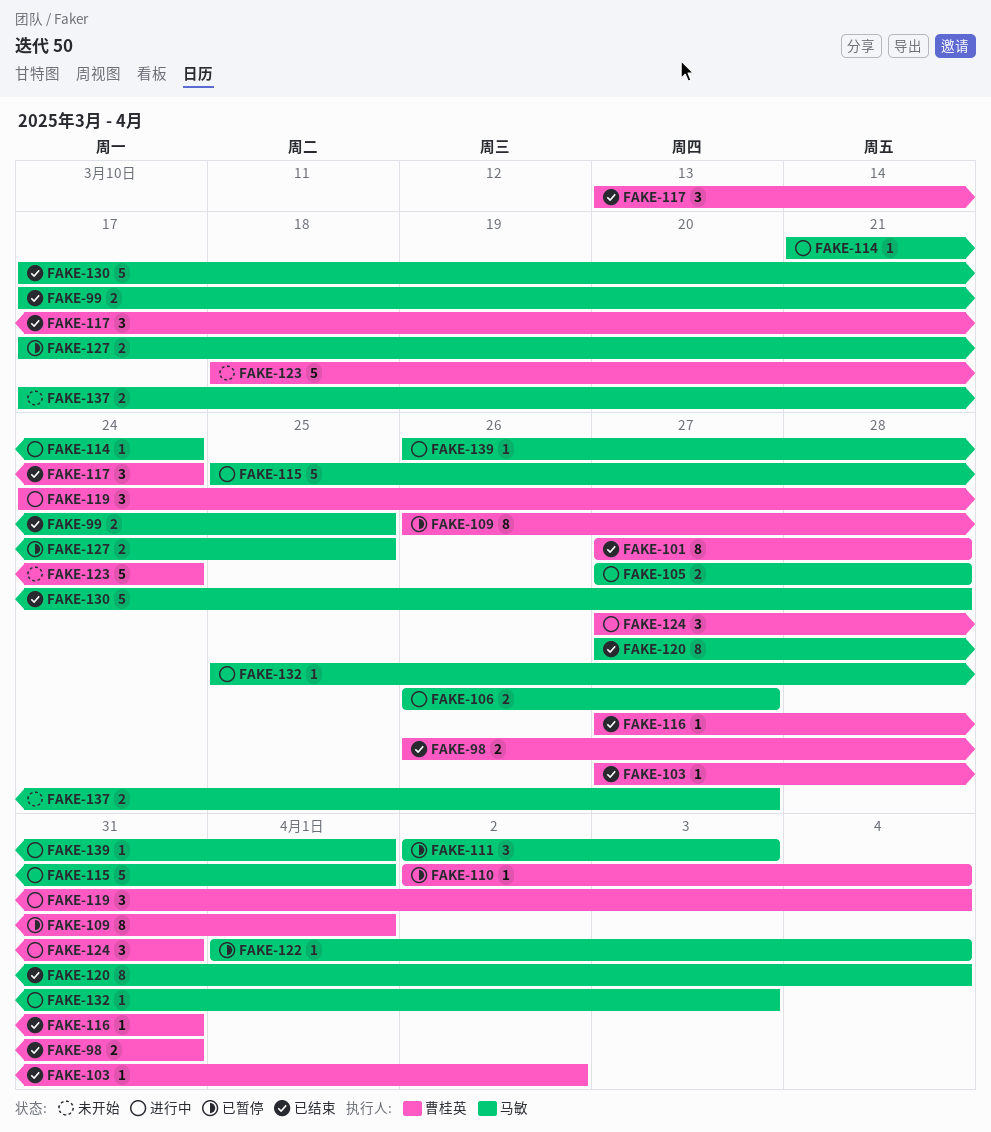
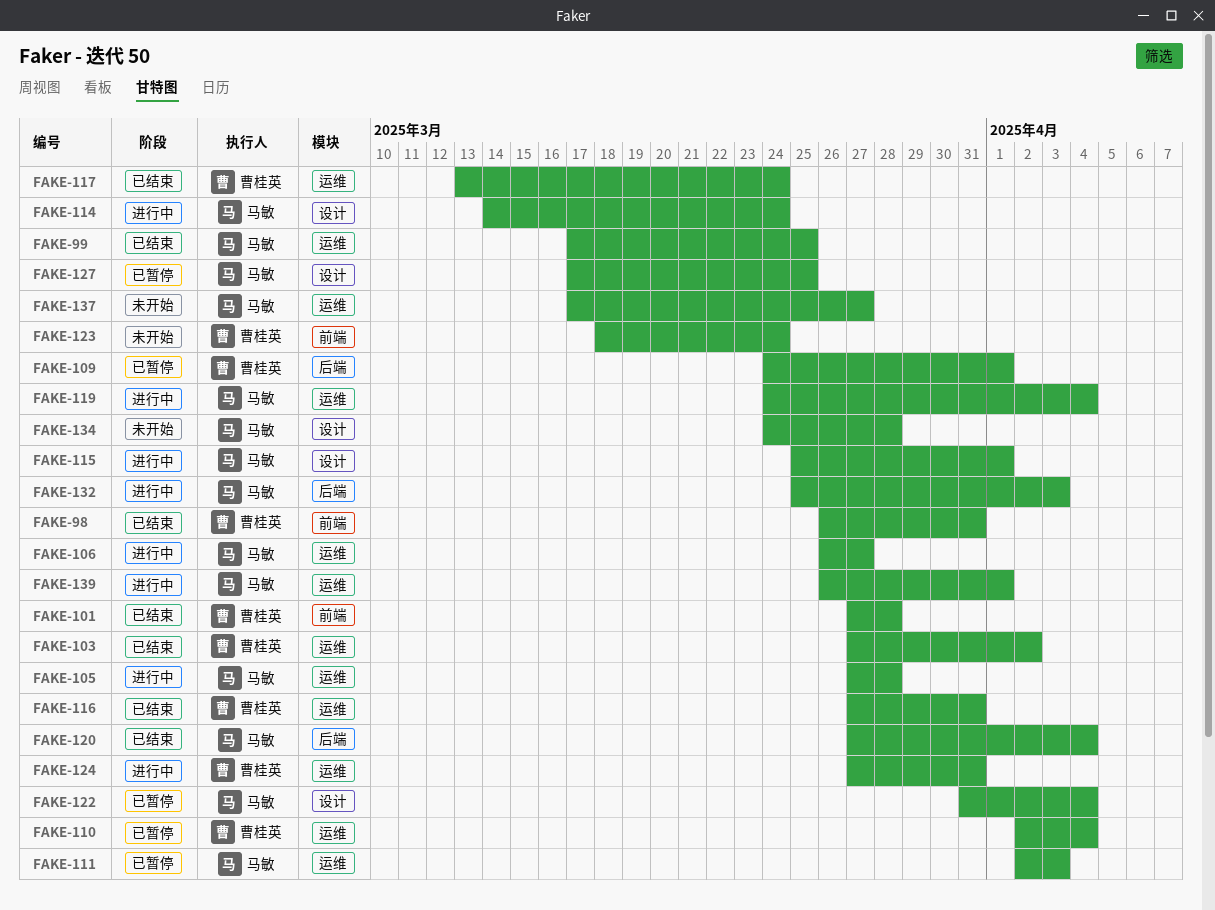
FAKE-109, start: Mar 26 -> Mar 24
FAKE-114, start: Mar 21 -> Mar 14
FAKE-119, owner: 曹桂英 -> 马敏
FAKE-122, start: Apr 1 -> Mar 31
FAKE-130: present -> none
FAKE-134: none -> present

